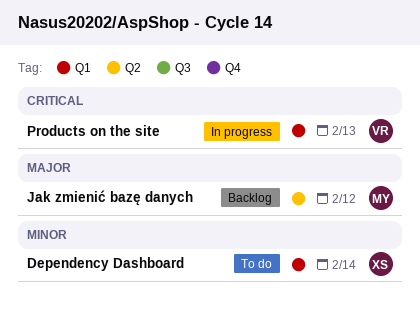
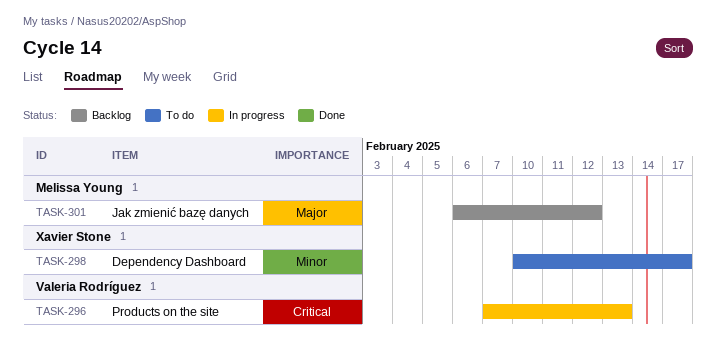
Dependency Dashboard, due: Feb 14 -> Feb 17

